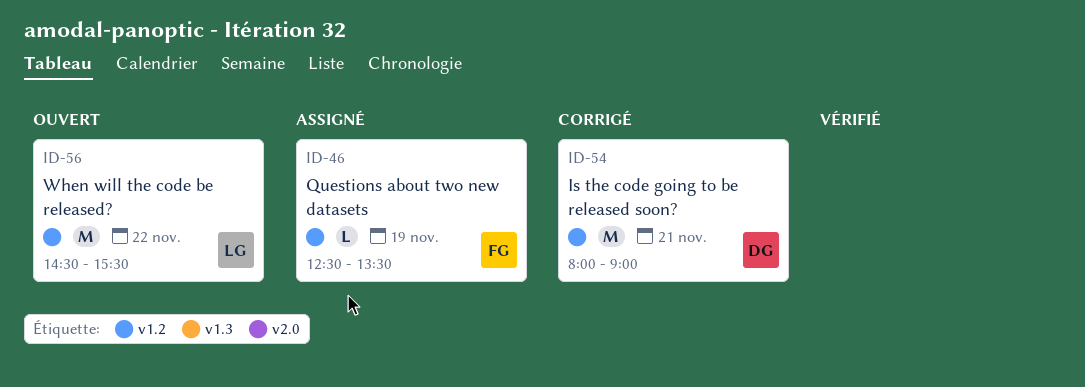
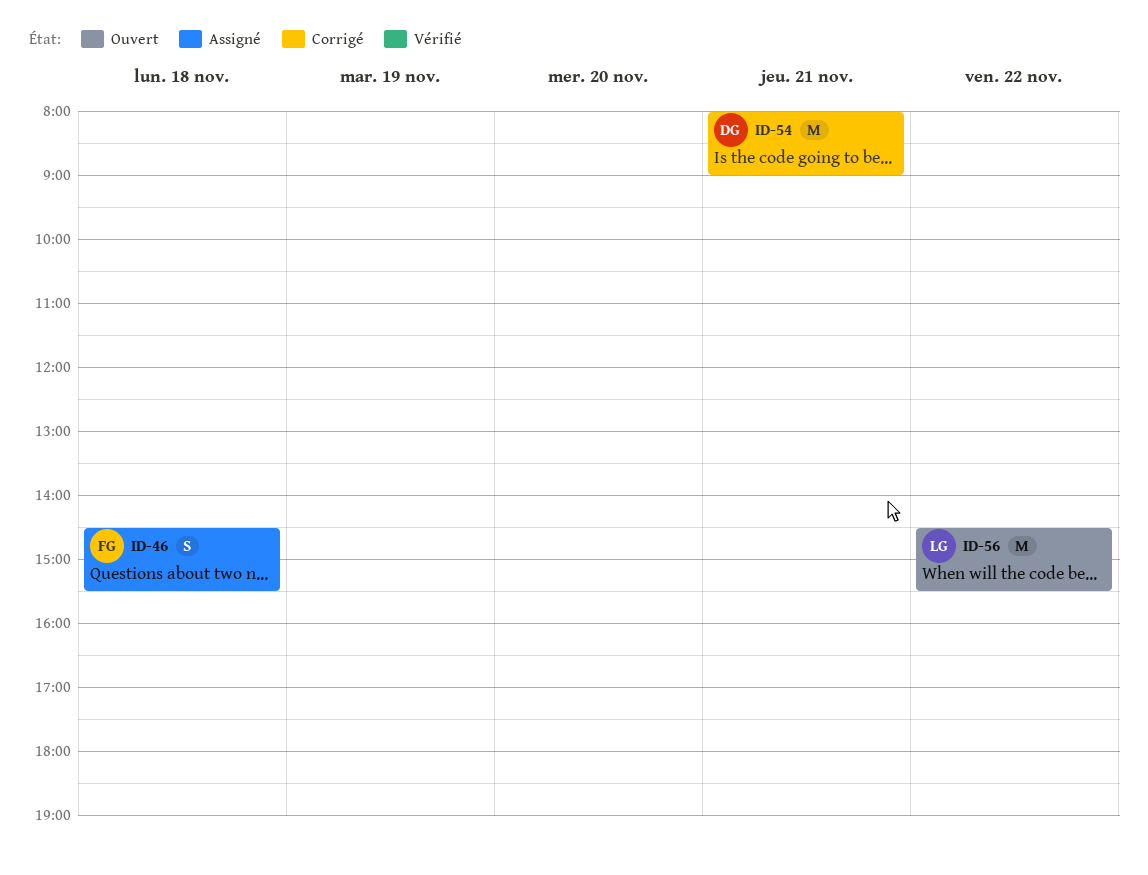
ID-46, estimate: L -> S
ID-46, day: Nov 19 -> Nov 18
ID-46, begins: 12:30 -> 14:30
ID-46, ends: 13:30 -> 15:30

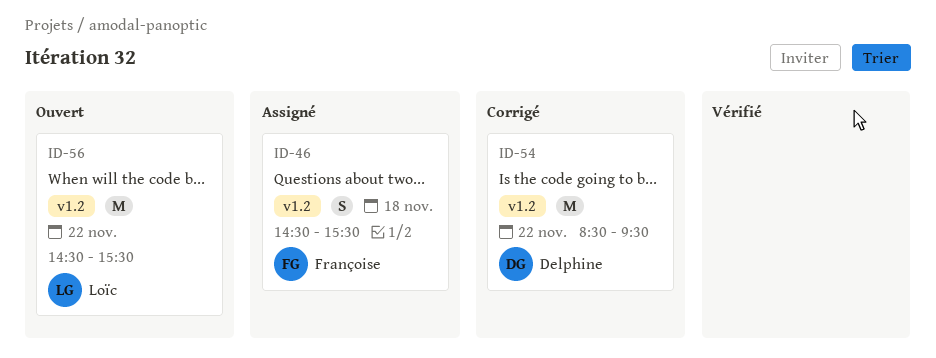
ID-54, day: Nov 21 -> Nov 22
ID-54, begins: 08:00 -> 08:30
ID-54, ends: 09:00 -> 09:30

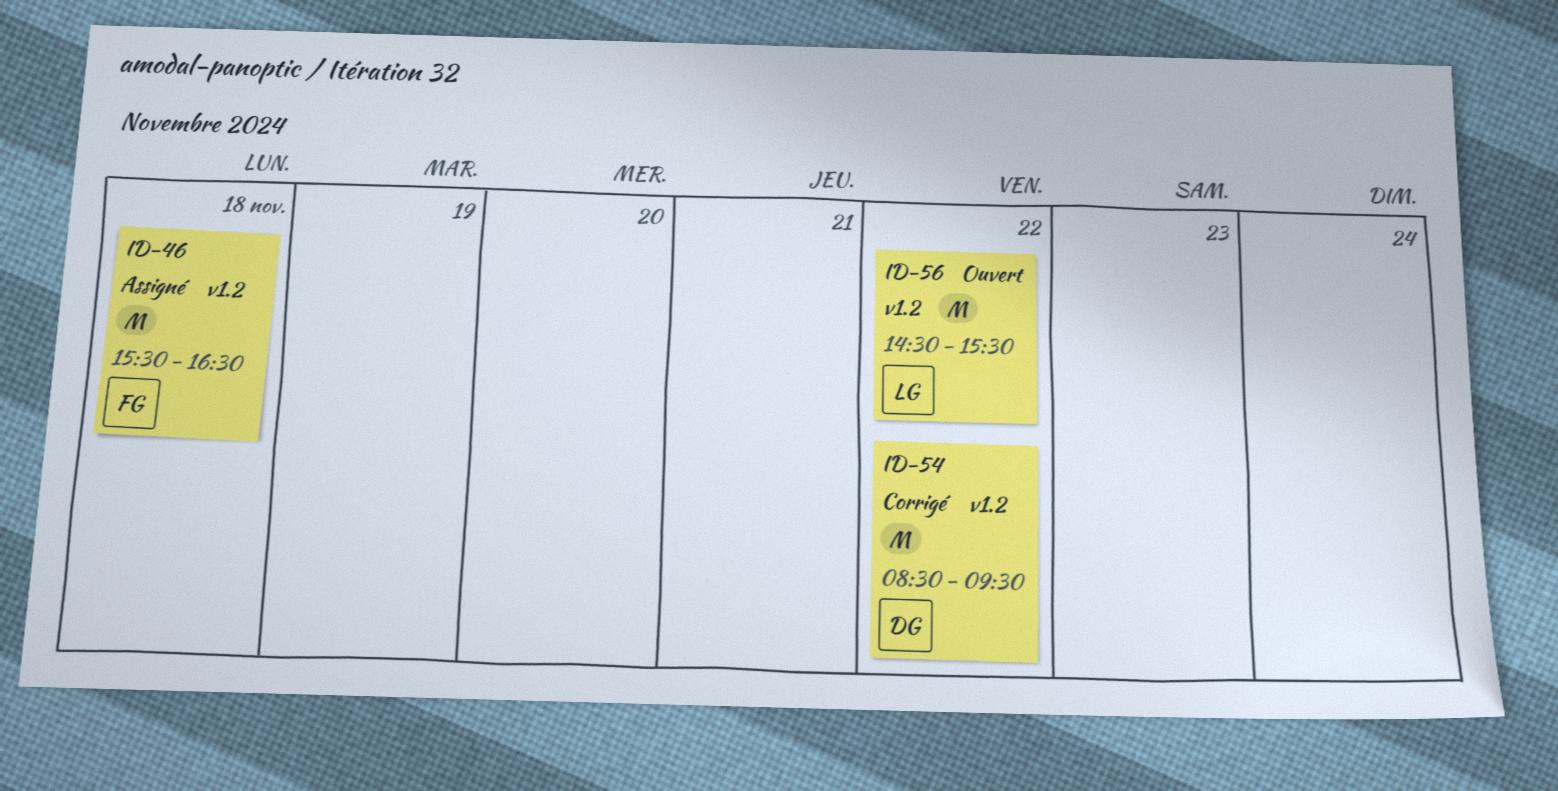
ID-46, estimate: S -> M
ID-46, begins: 14:30 -> 15:30
ID-46, ends: 15:30 -> 16:30

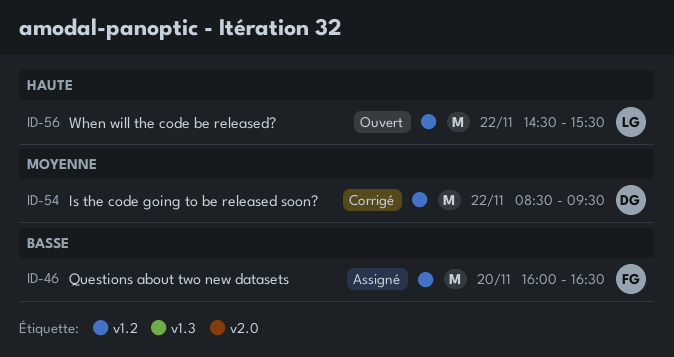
ID-46, day: Nov 18 -> Nov 20
ID-46, begins: 15:30 -> 16:00

